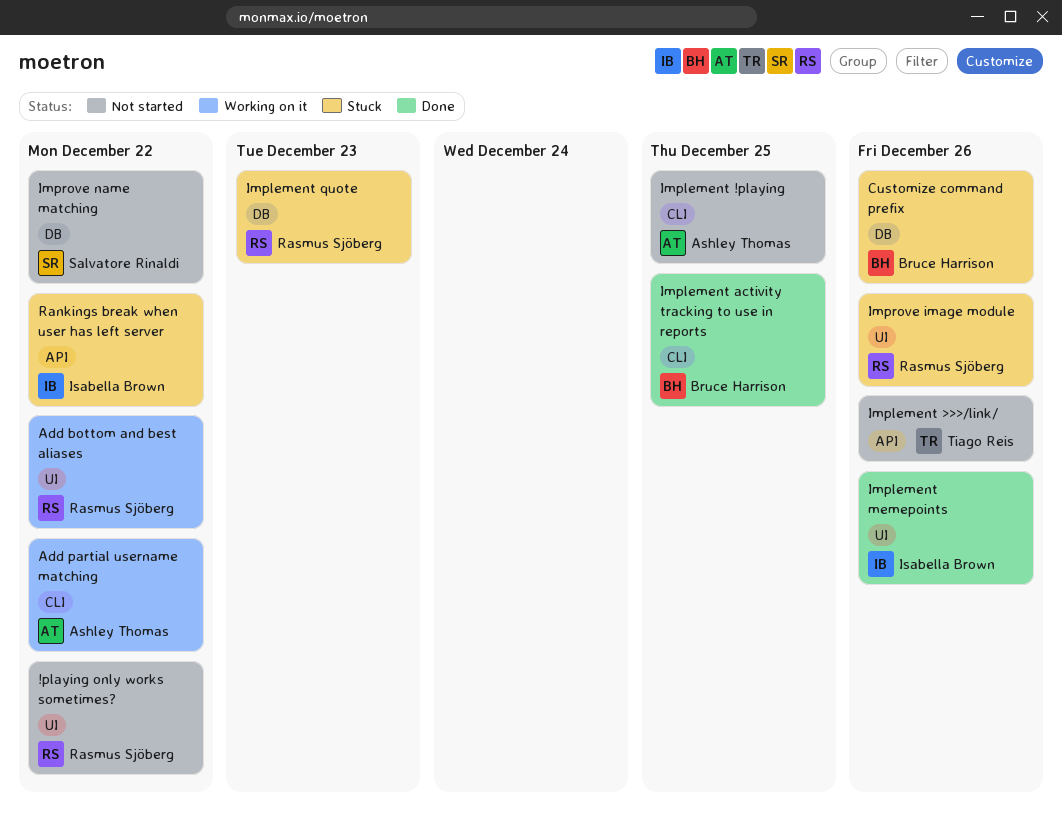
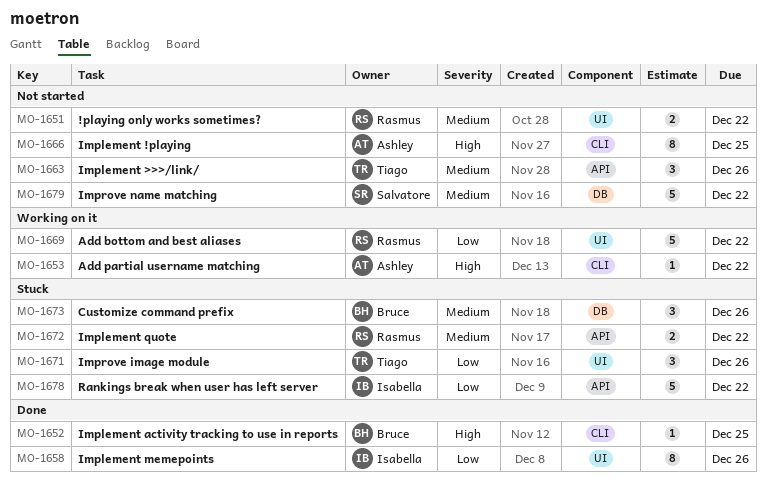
Implement quote, label: DB -> API
Implement quote, due: Dec 23 -> Dec 22
Improve image module, owner: Rasmus Sjöberg -> Tiago Reis

